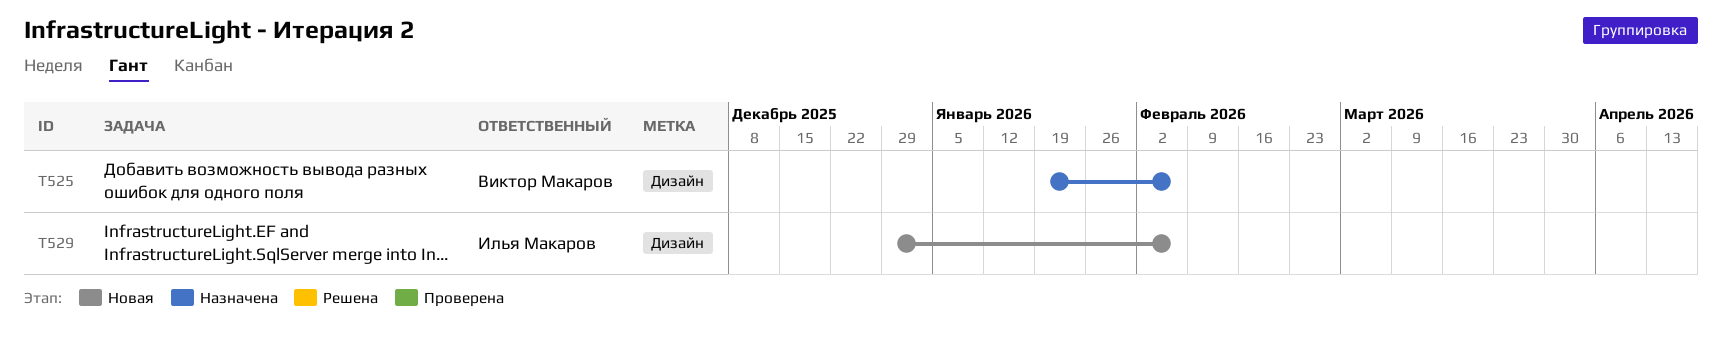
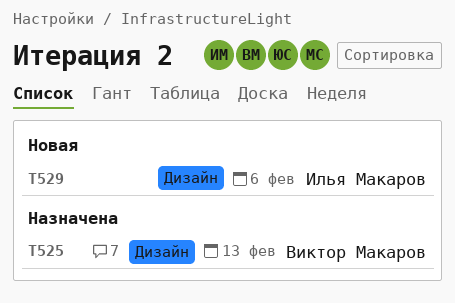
T525, due: Feb 6 -> Feb 13

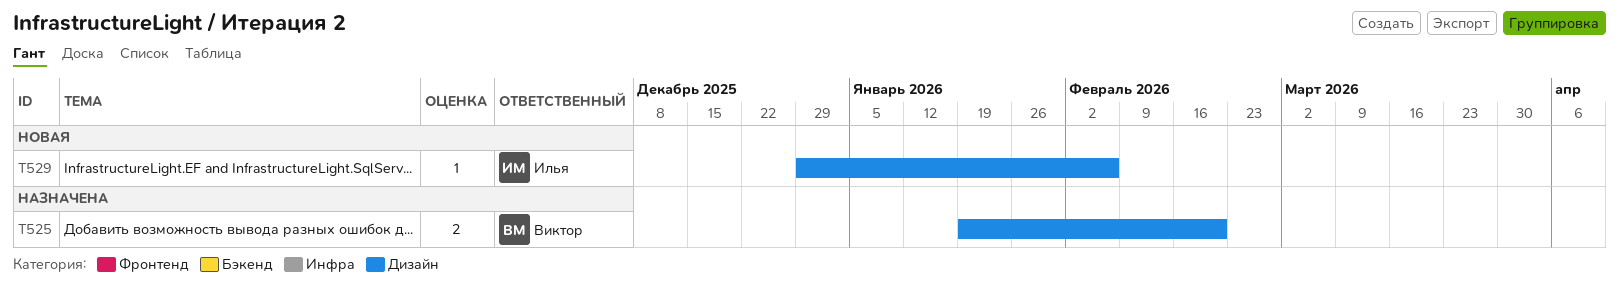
T525, due: Feb 13 -> Feb 20

